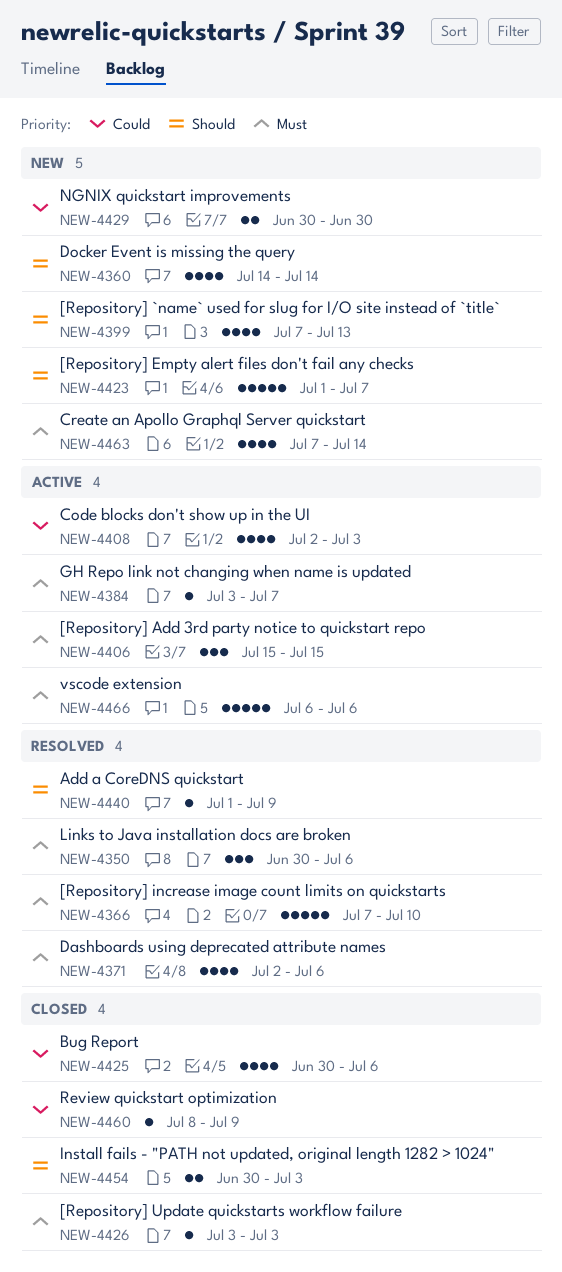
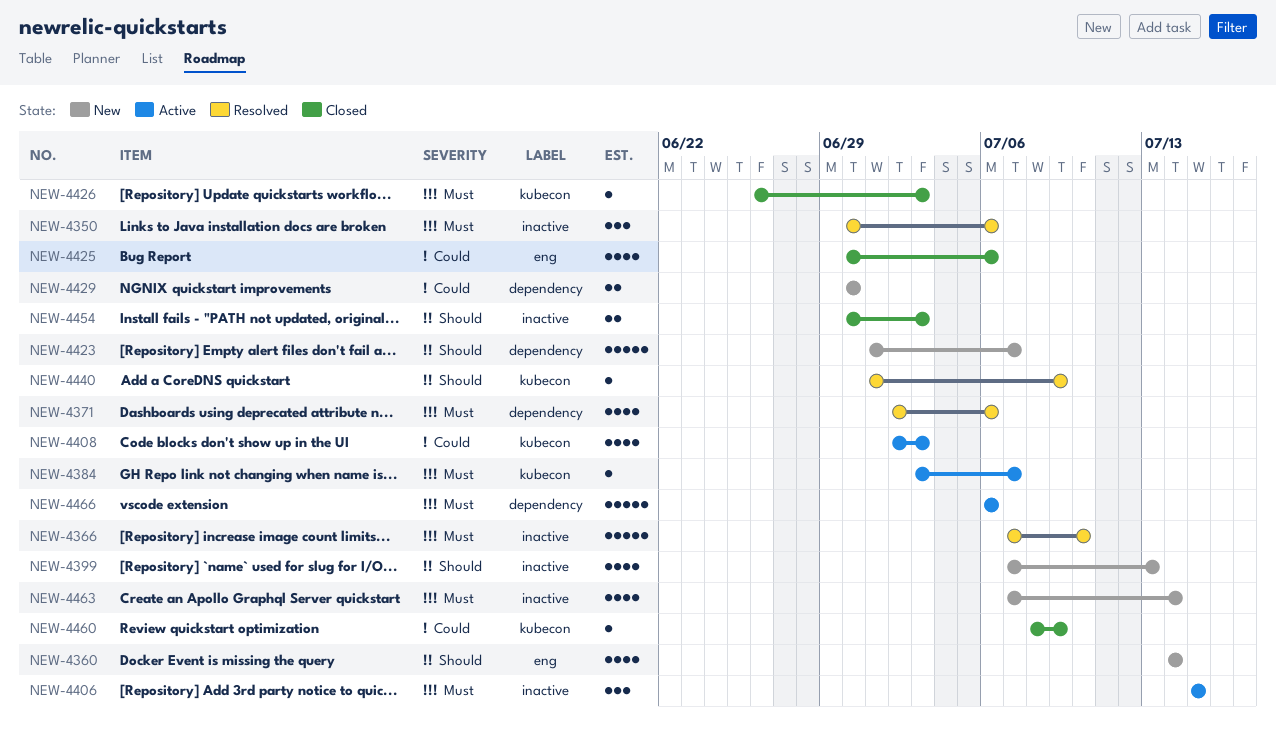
NEW-4426, start: Jul 3 -> Jun 26

